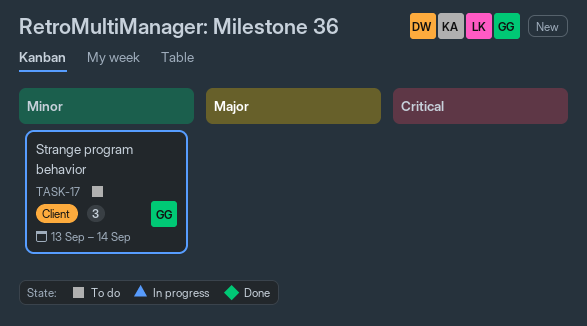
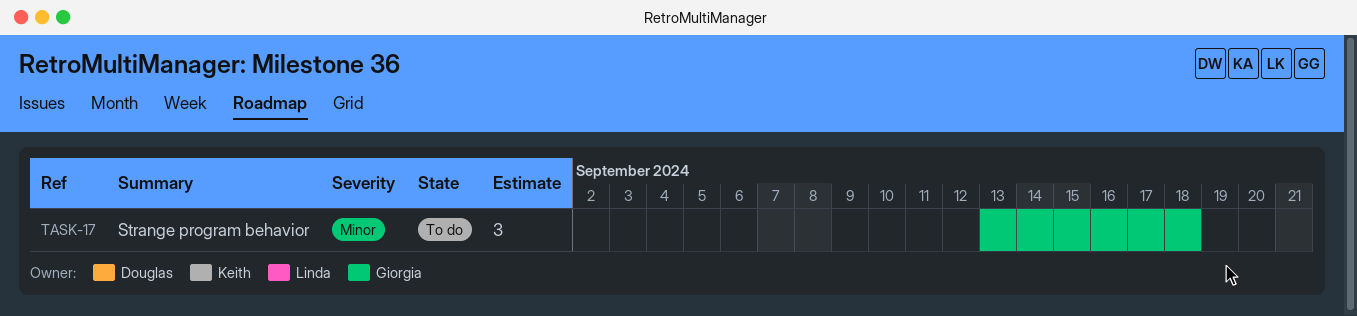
TASK-17, due: Sep 14 -> Sep 18

